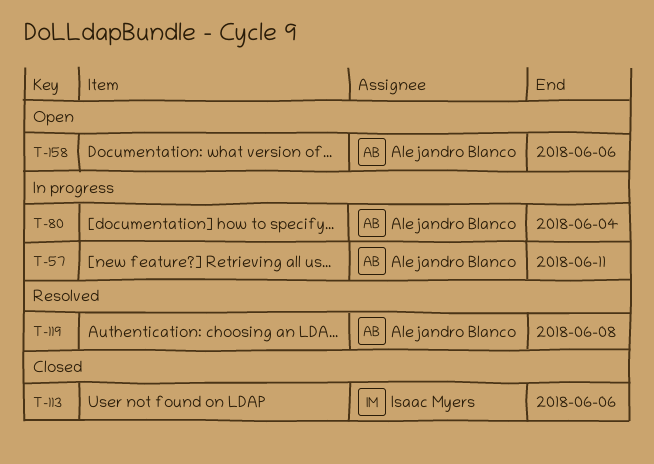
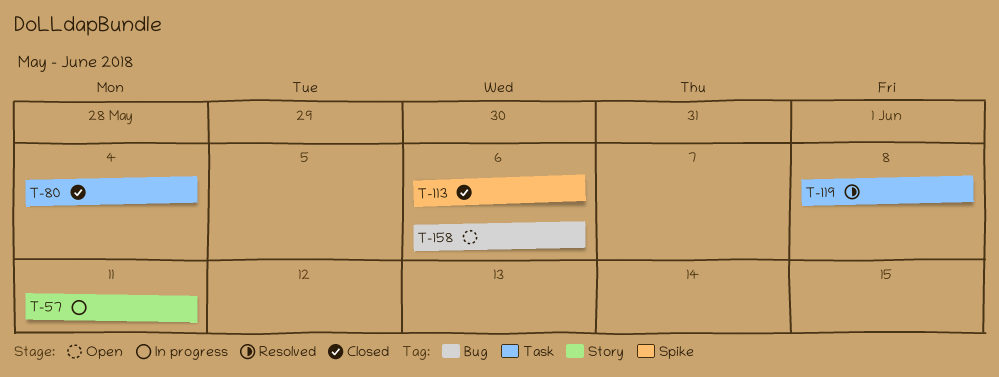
T-80, status: In progress -> Closed

